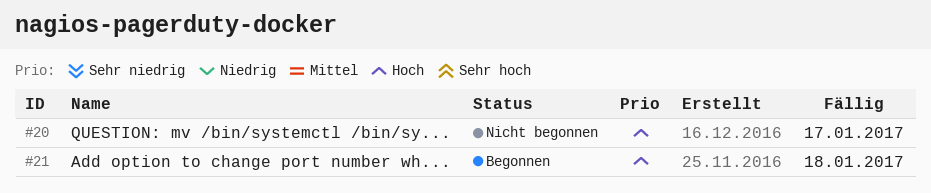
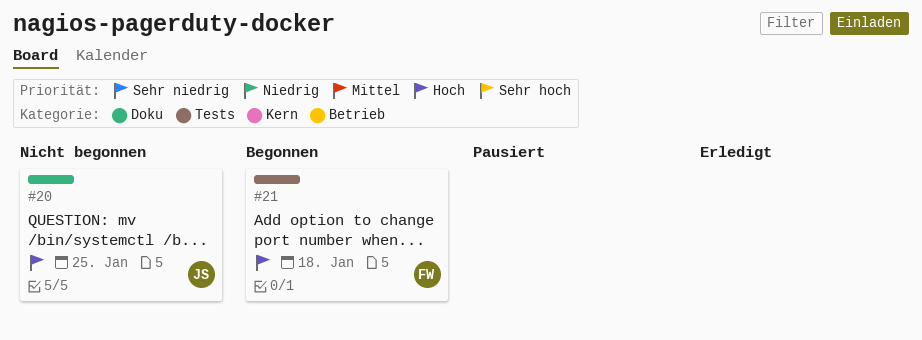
#20, due: Jan 17 -> Jan 25

